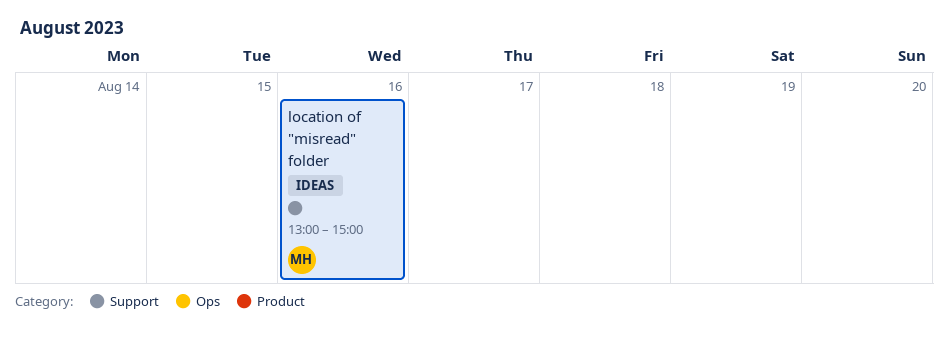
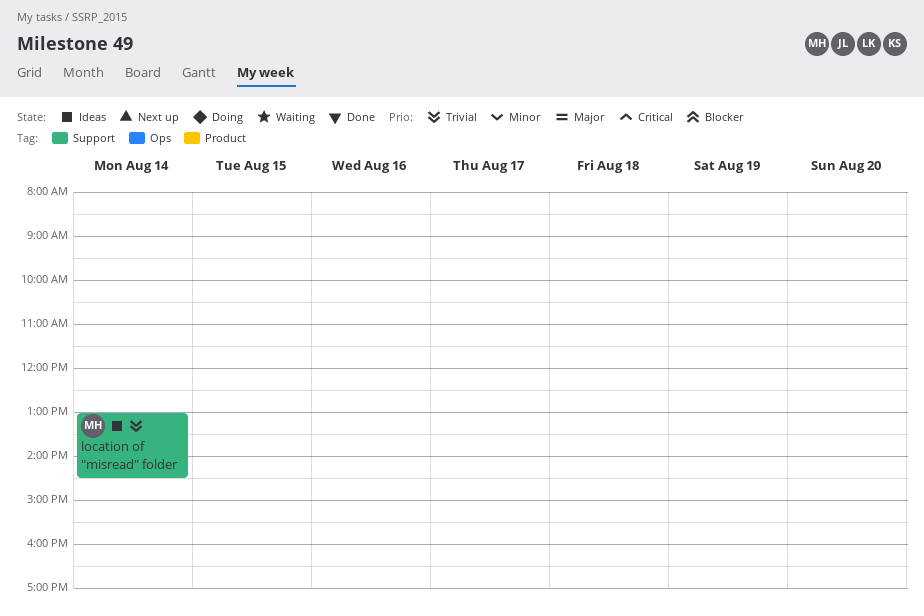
location of "misread" folder, day: Aug 16 -> Aug 14
location of "misread" folder, ends: 15:00 -> 14:30

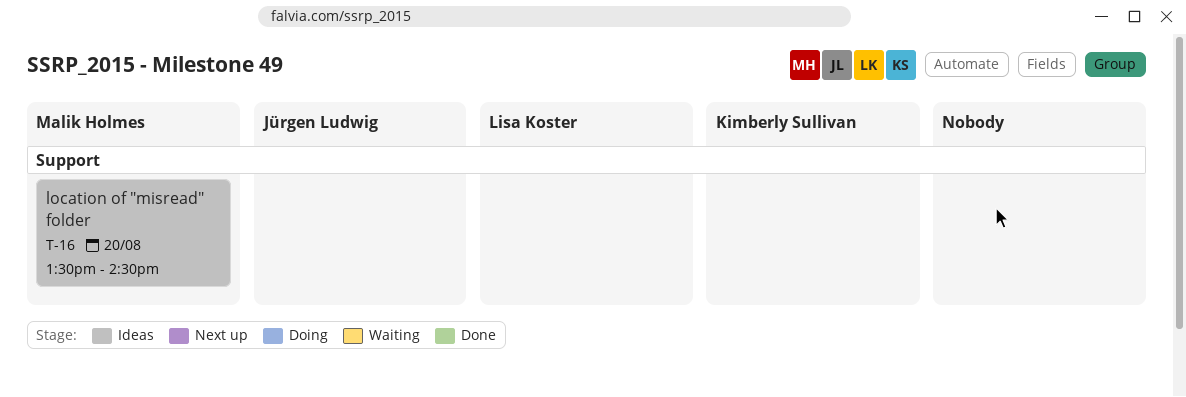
location of "misread" folder, day: Aug 14 -> Aug 20
location of "misread" folder, begins: 13:00 -> 13:30

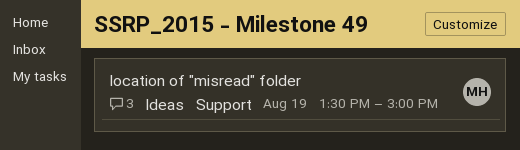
location of "misread" folder, day: Aug 20 -> Aug 19
location of "misread" folder, ends: 14:30 -> 15:00

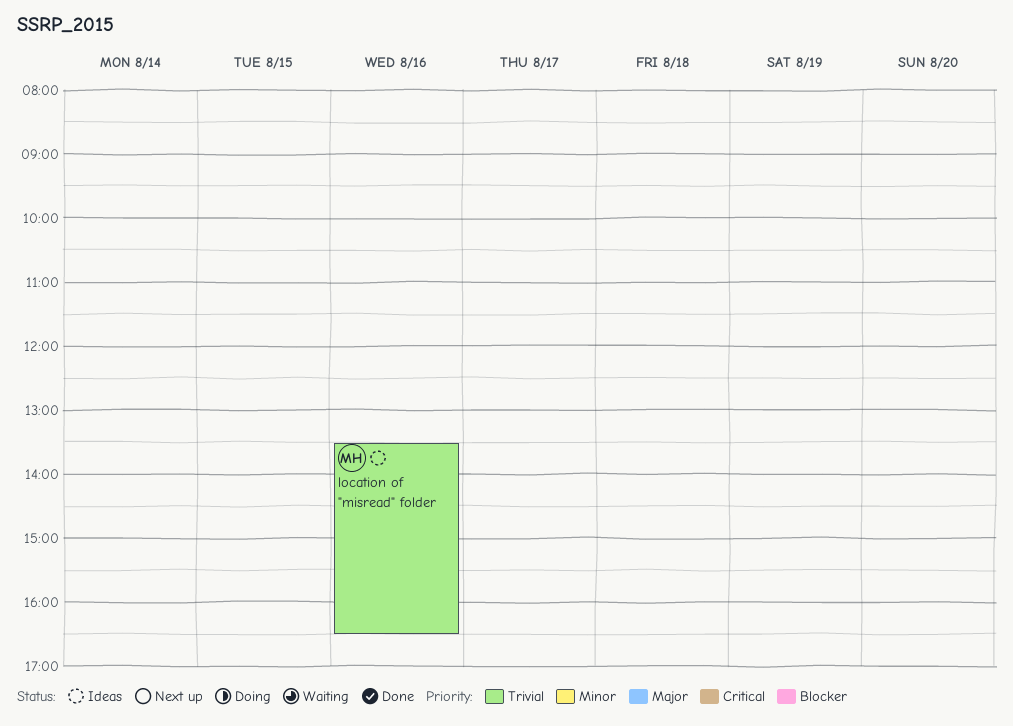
location of "misread" folder, day: Aug 19 -> Aug 16
location of "misread" folder, ends: 15:00 -> 16:30

